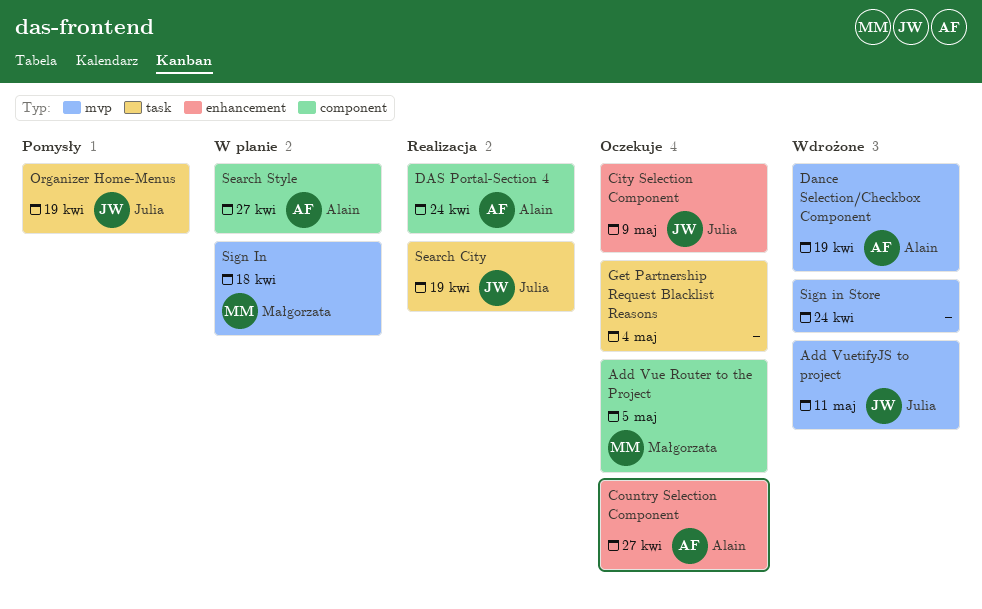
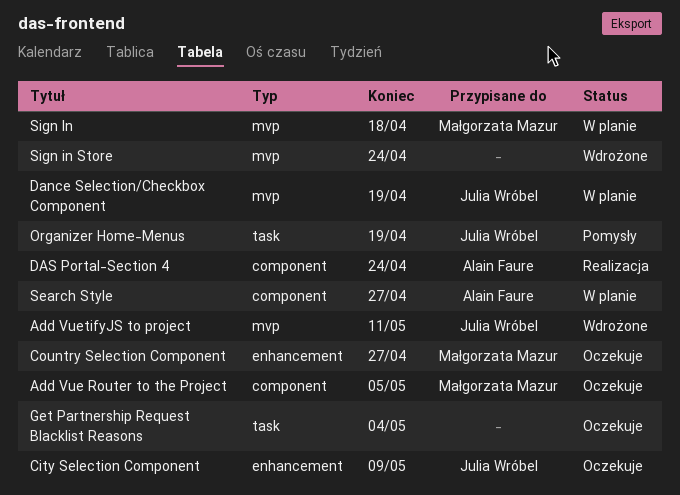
Country Selection Component, owner: Alain Faure -> Małgorzata Mazur
Dance Selection/Checkbox Component, status: Wdrożone -> W planie
Dance Selection/Checkbox Component, owner: Alain Faure -> Julia Wróbel
Search City: present -> none

